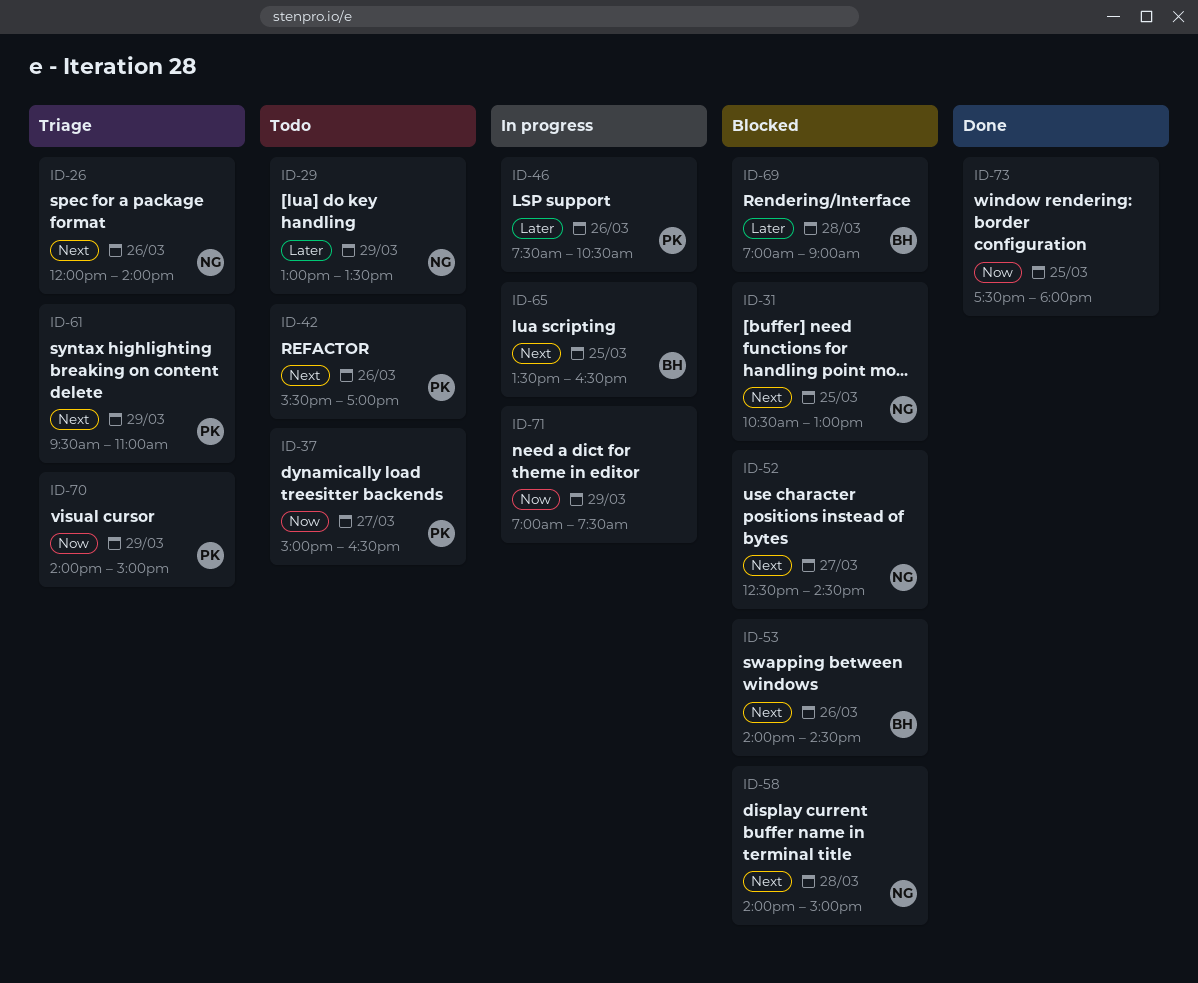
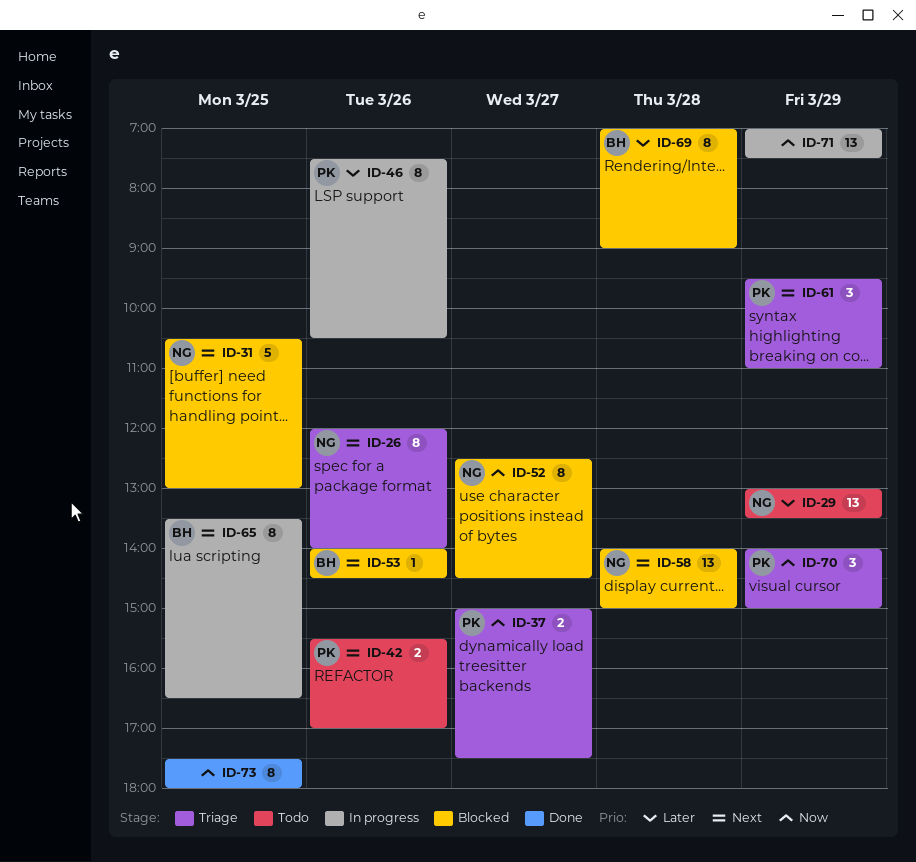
ID-37, status: Todo -> Triage
ID-37, ends: 16:30 -> 17:30
ID-52, priority: Next -> Now

